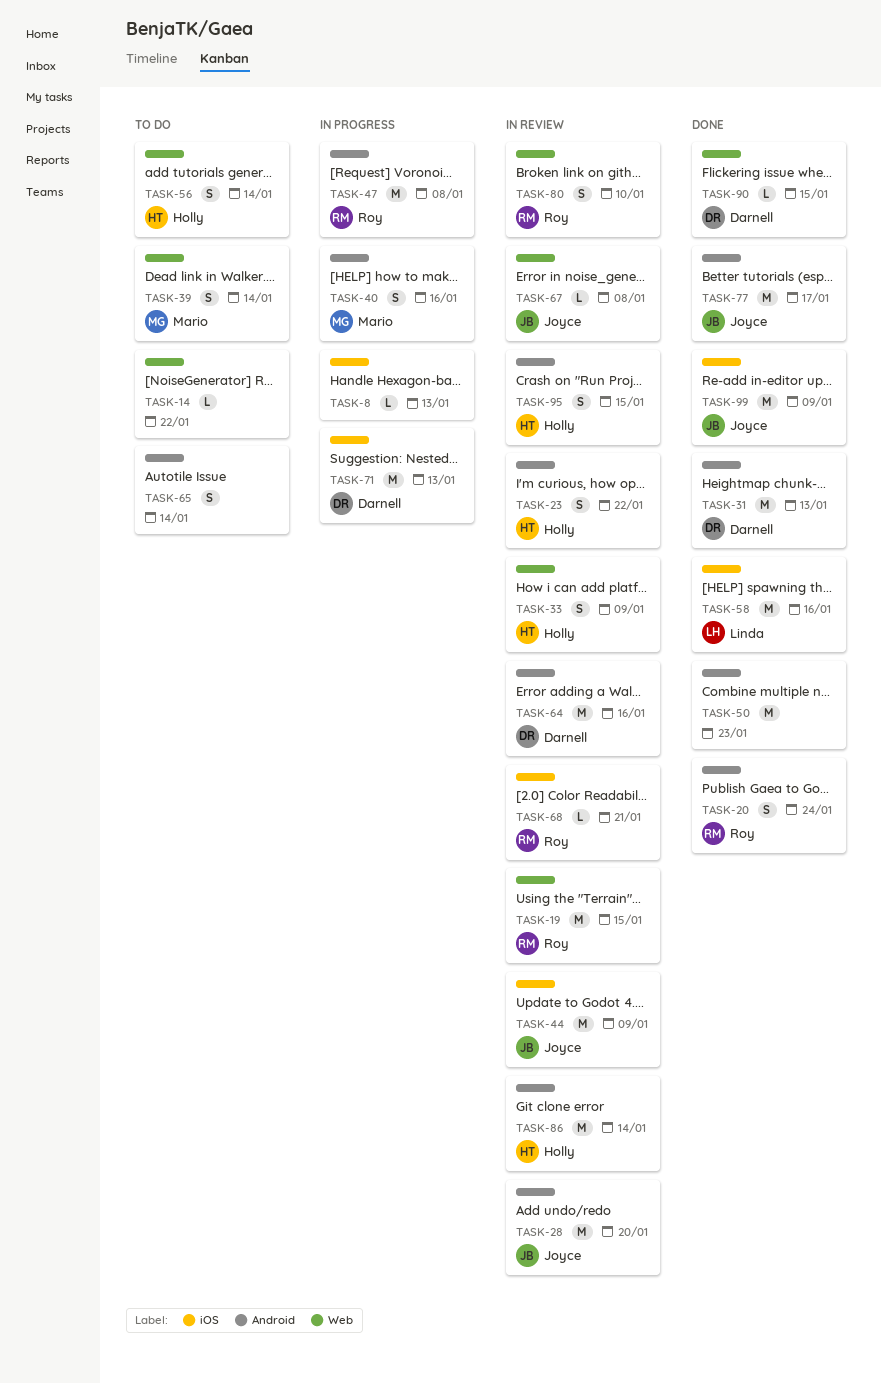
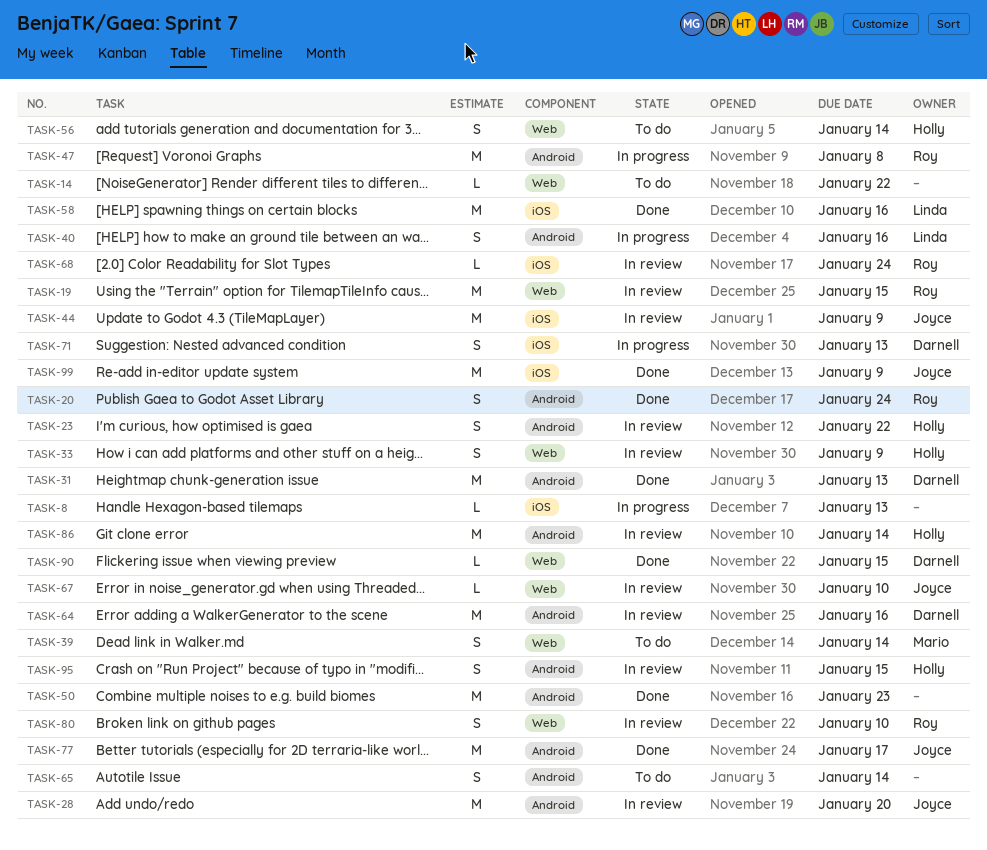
TASK-40, owner: Mario -> Linda
TASK-67, due: Jan 8 -> Jan 10
TASK-68, due: Jan 21 -> Jan 24
TASK-71, estimate: M -> S

